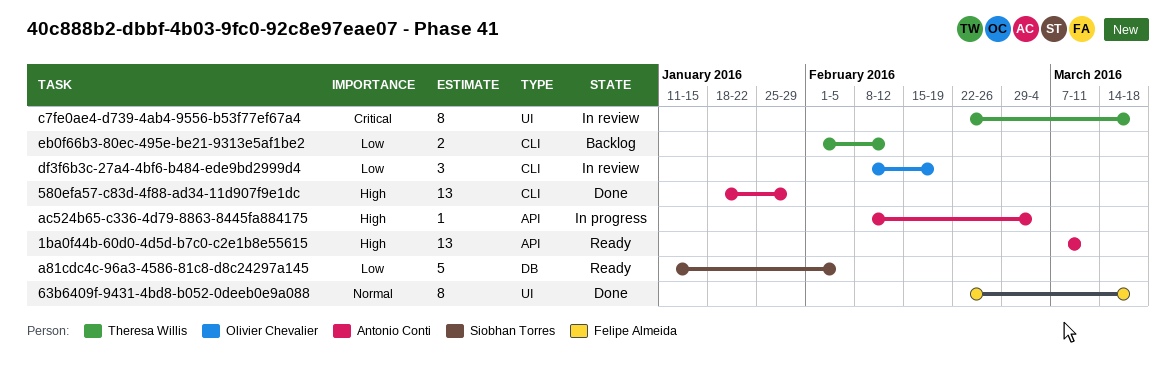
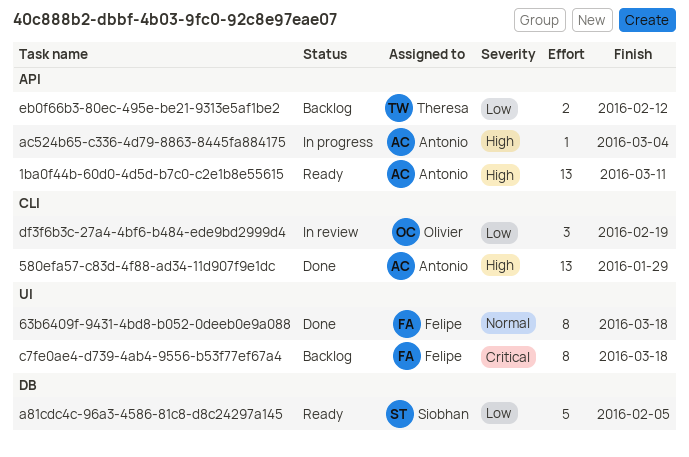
c7fe0ae4-d739-4ab4-9556-b53f77ef67a4, status: In review -> Backlog
c7fe0ae4-d739-4ab4-9556-b53f77ef67a4, owner: Theresa Willis -> Felipe Almeida
eb0f66b3-80ec-495e-be21-9313e5af1be2, label: CLI -> API

